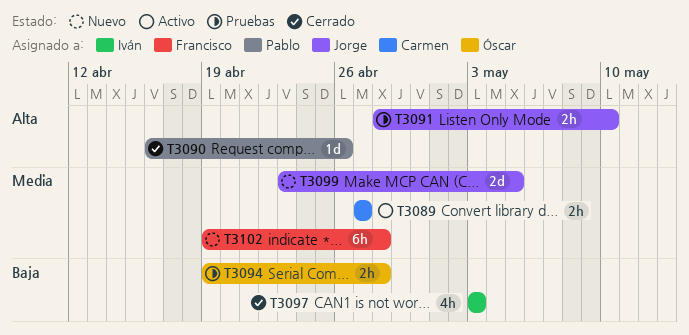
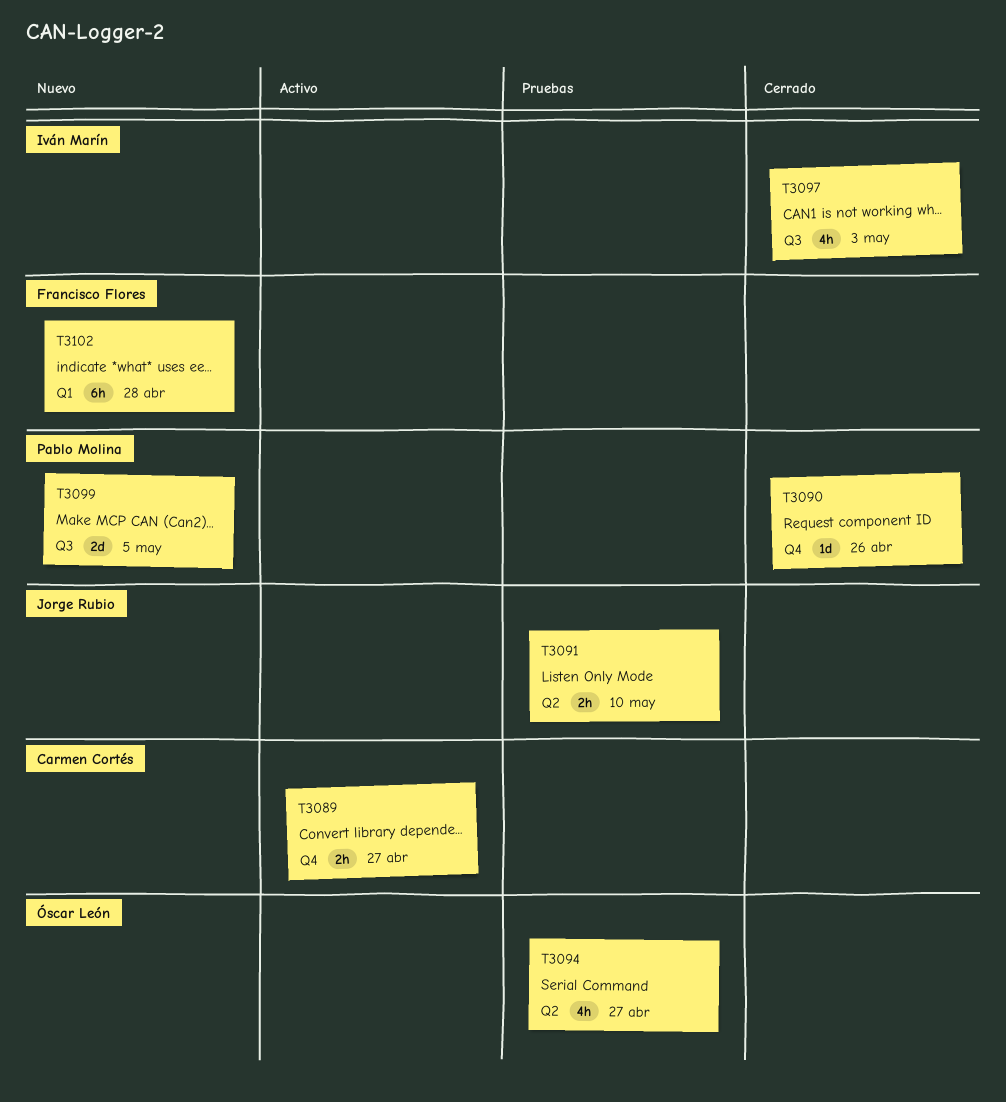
T3094, estimate: 2h -> 4h
T3094, due: Apr 28 -> Apr 27
T3099, owner: Jorge Rubio -> Pablo Molina

